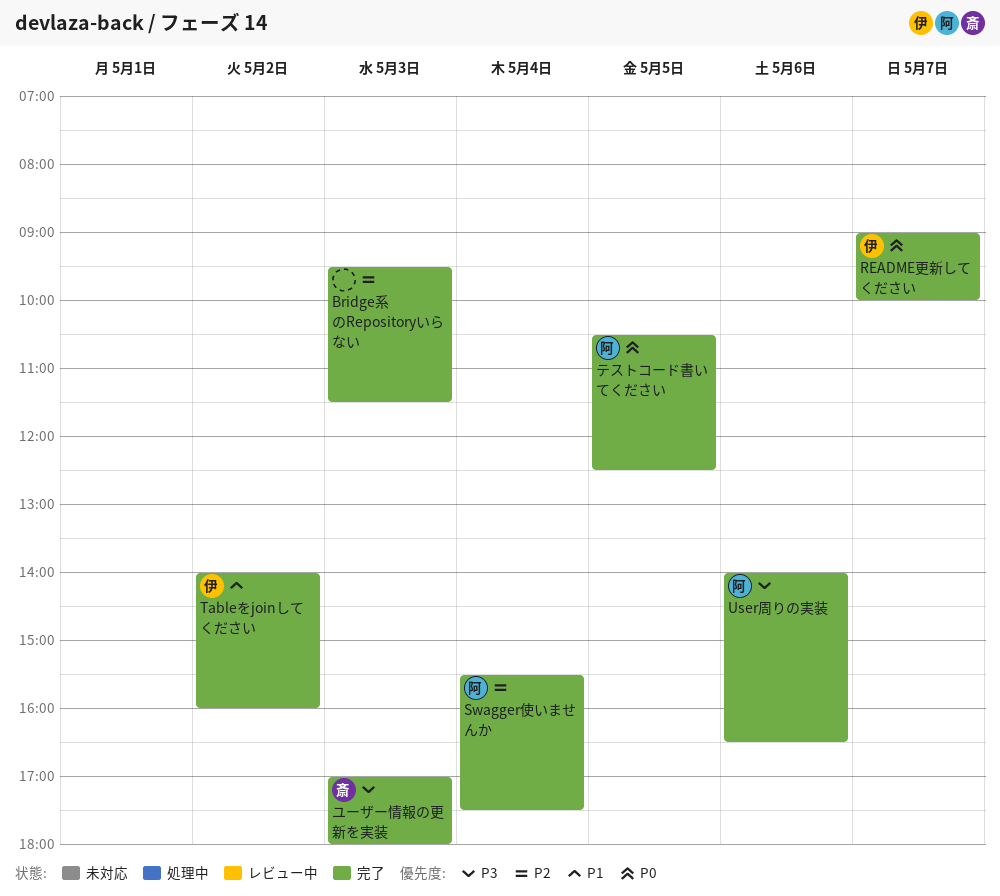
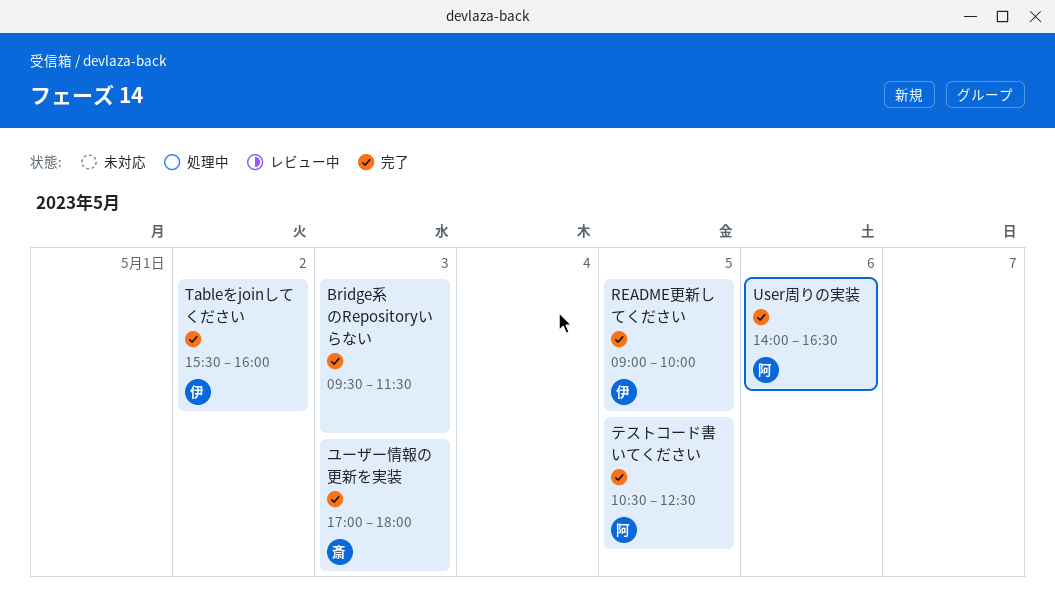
README更新してください, day: May 7 -> May 5
Swagger使いませんか: present -> none
Tableをjoinしてください, begins: 14:00 -> 15:30

